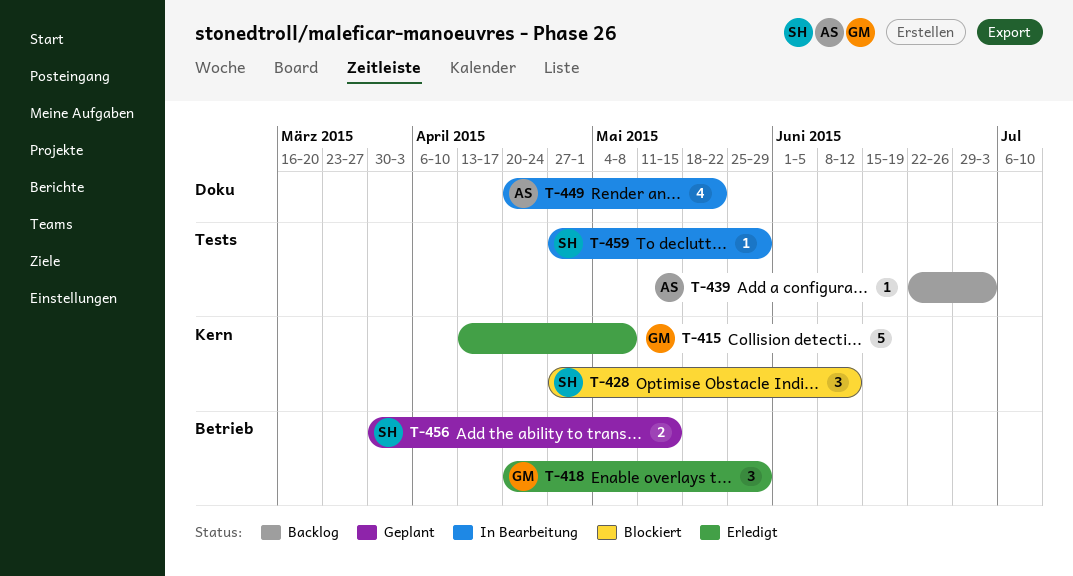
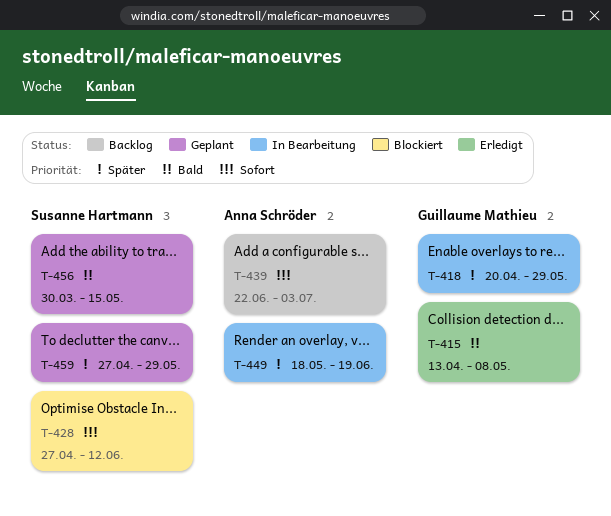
T-418, status: Erledigt -> In Bearbeitung
T-449, start: Apr 20 -> May 18
T-449, due: May 22 -> Jun 19
T-459, status: In Bearbeitung -> Geplant

